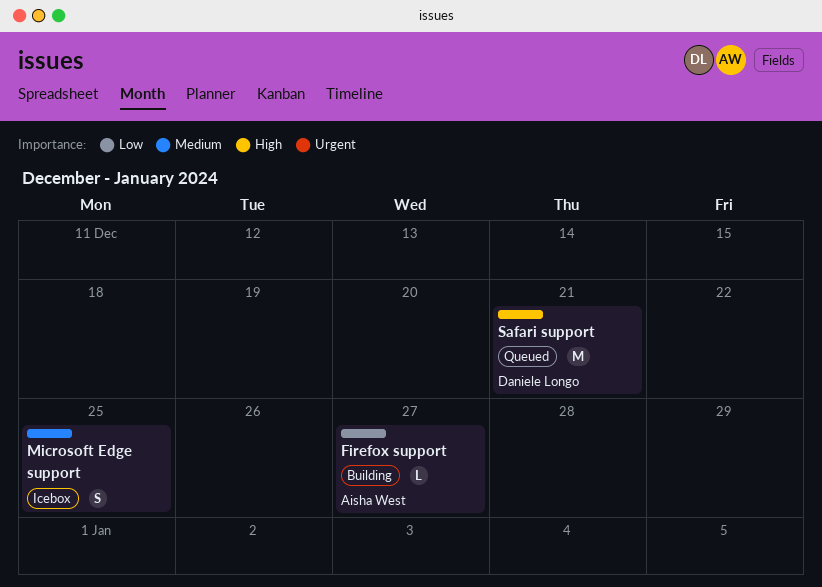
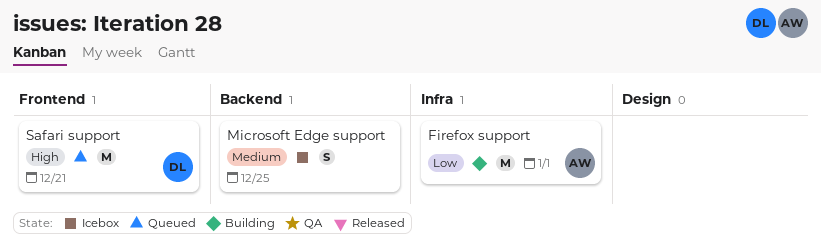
Firefox support, estimate: L -> M
Firefox support, due: Dec 27 -> Jan 1

